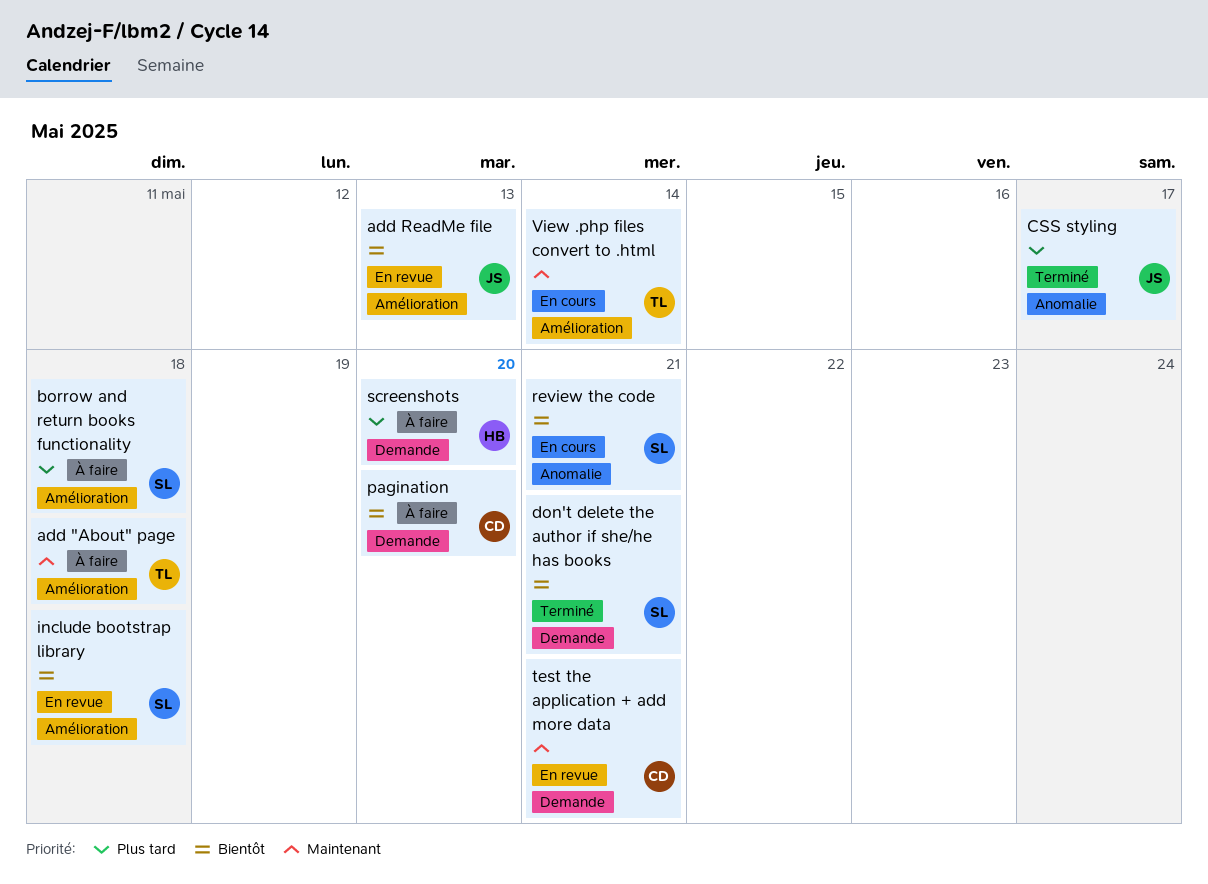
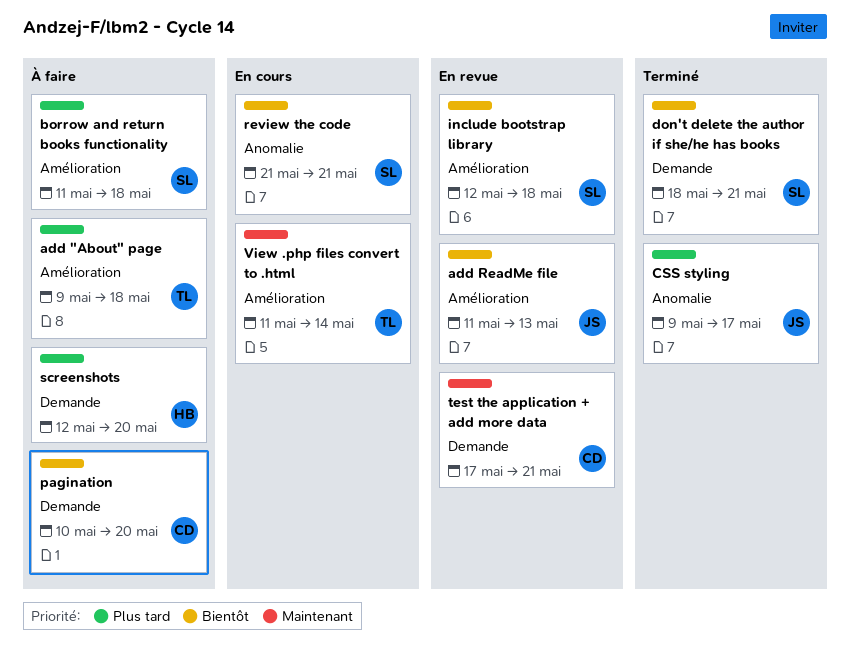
add "About" page, priority: Maintenant -> Plus tard

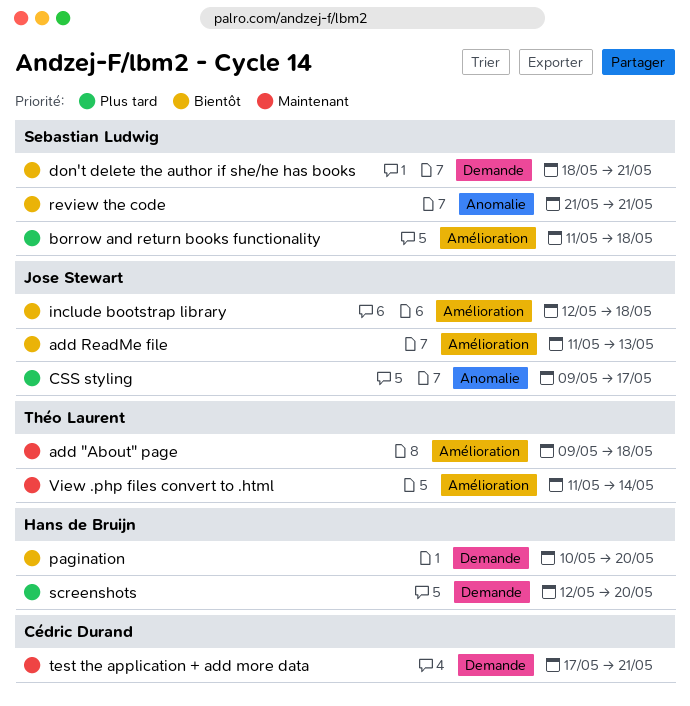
add "About" page, priority: Plus tard -> Maintenant
include bootstrap library, owner: Sebastian Ludwig -> Jose Stewart
pagination, owner: Cédric Durand -> Hans de Bruijn

